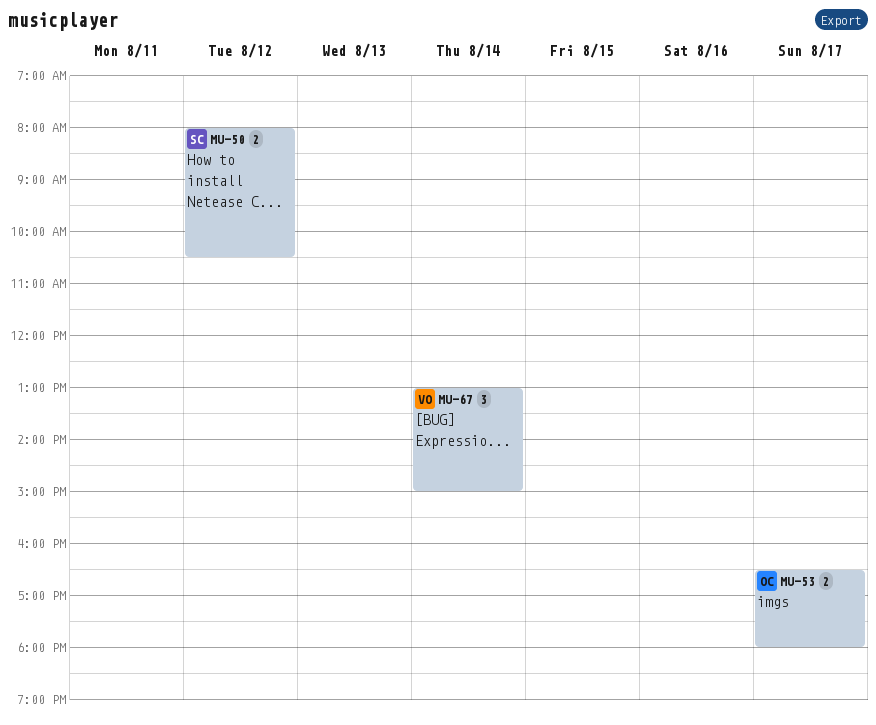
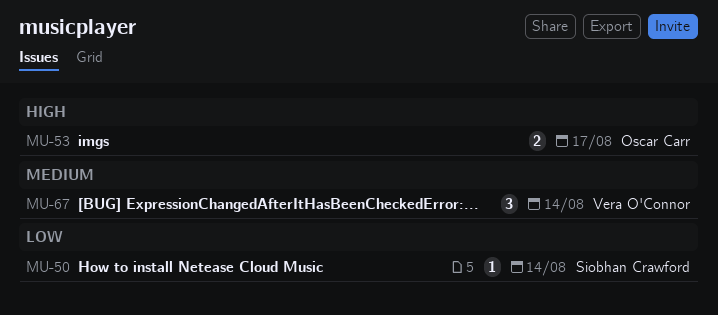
MU-50, estimate: 2 -> 1
MU-50, day: Aug 12 -> Aug 14

